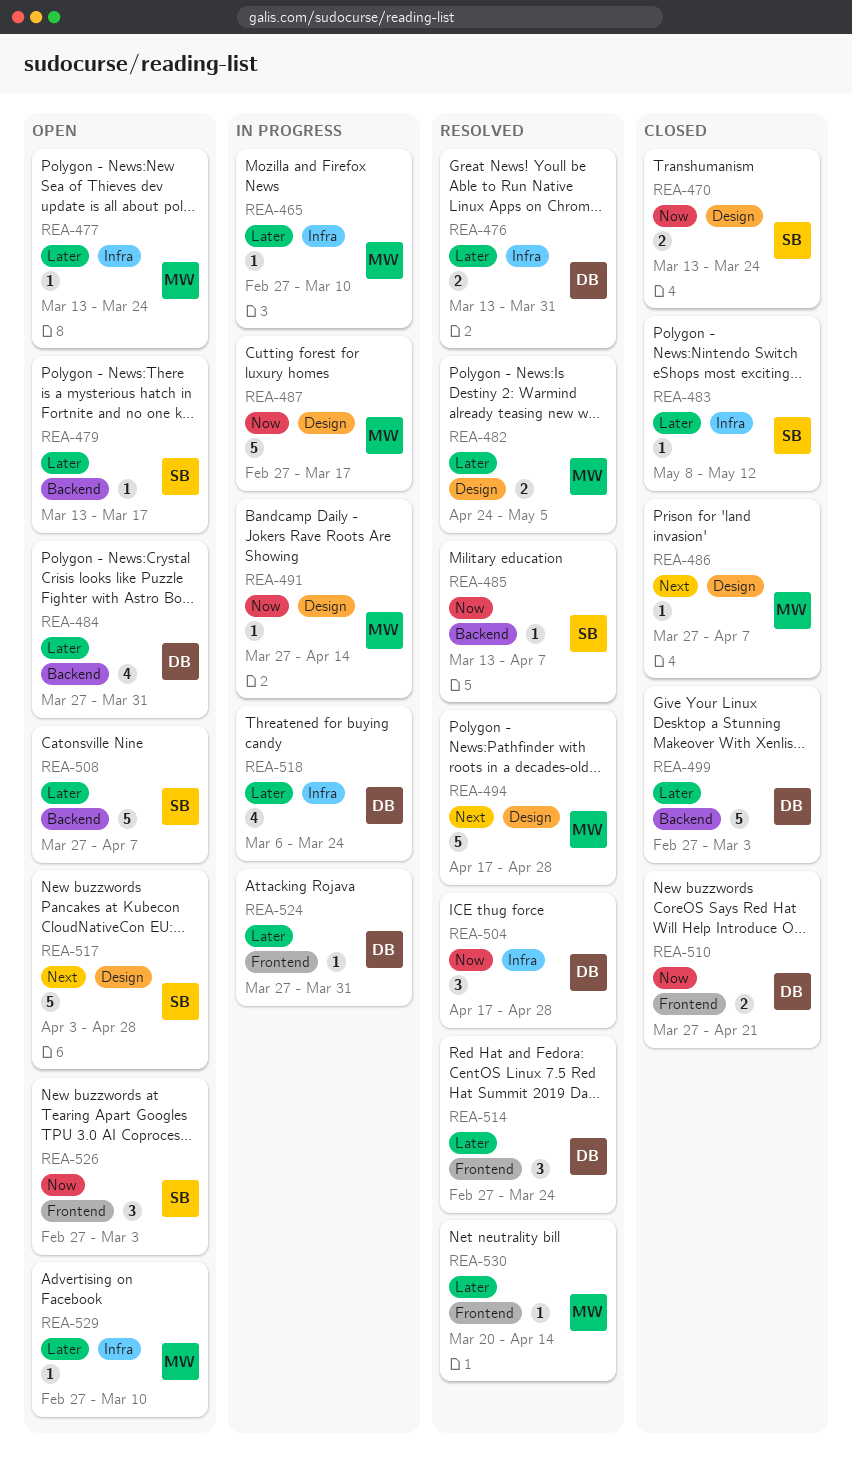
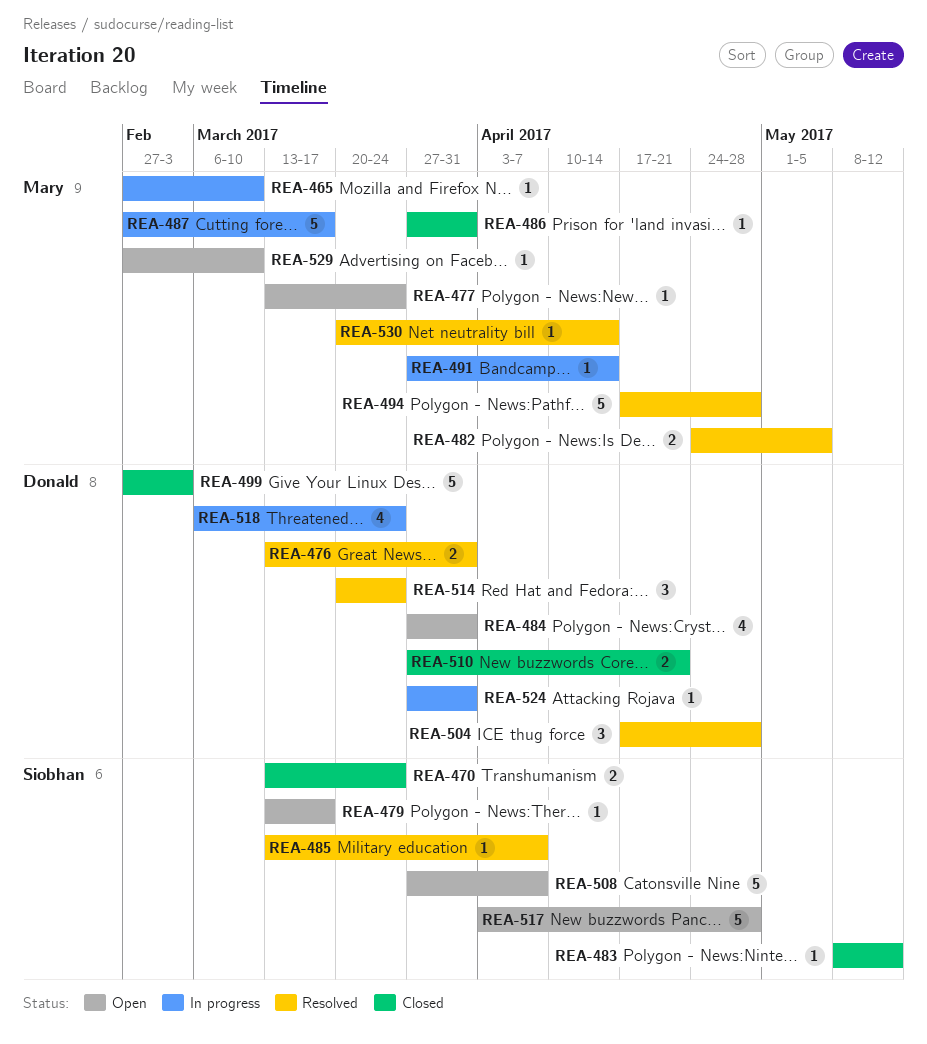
REA-486, due: Apr 7 -> Mar 31
REA-514, start: Feb 27 -> Mar 20
REA-526: present -> none

